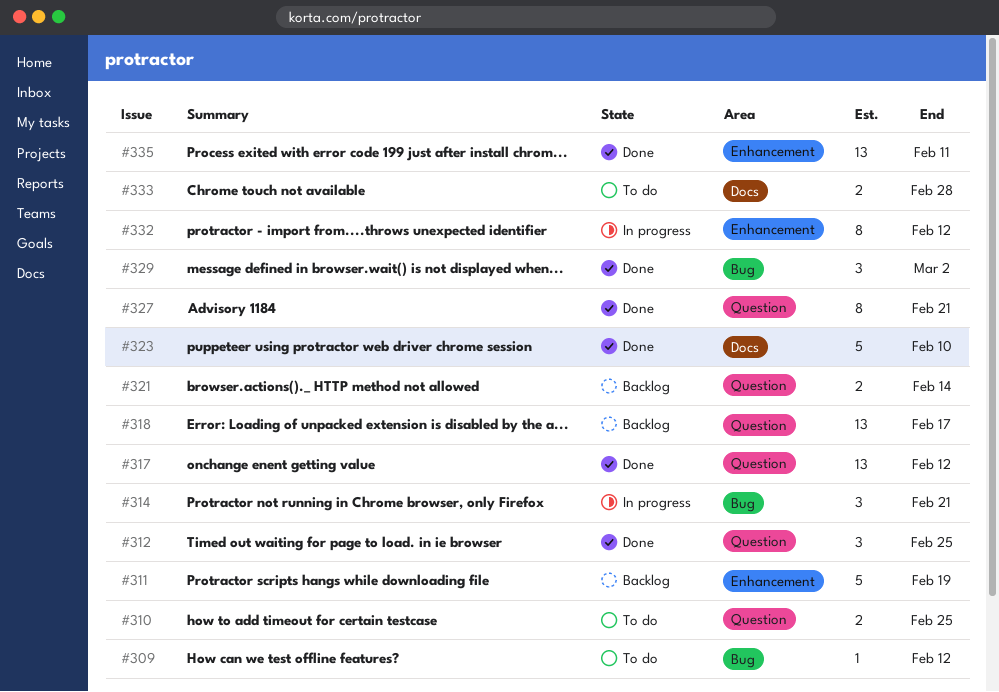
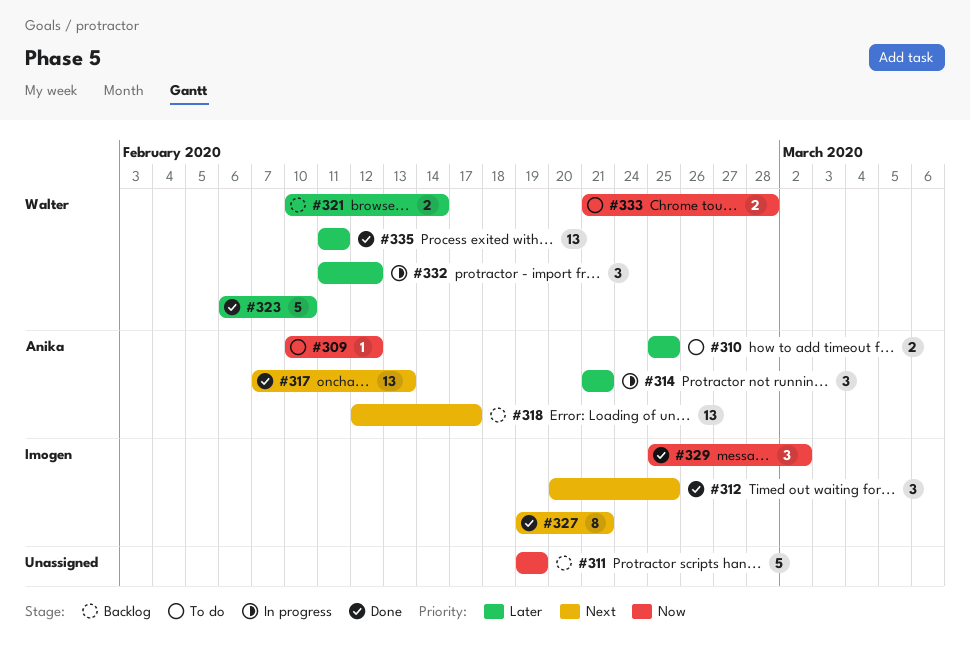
#317, due: Feb 12 -> Feb 13
#332, estimate: 8 -> 3

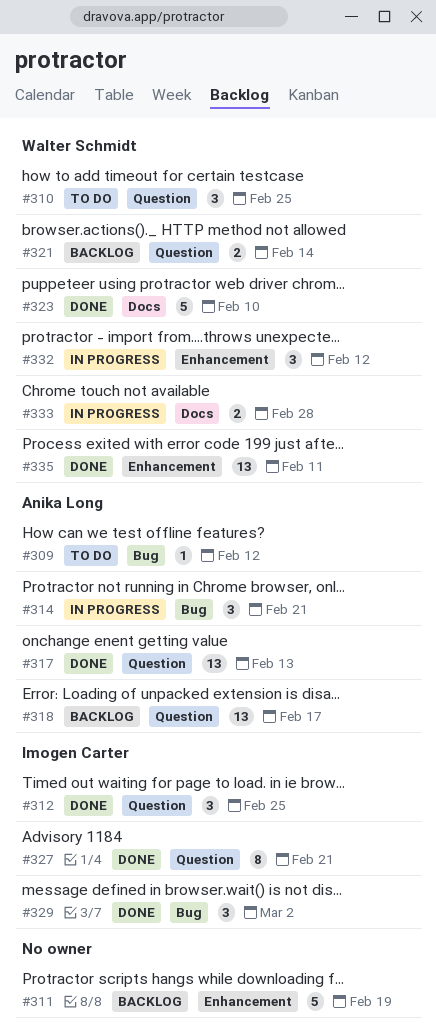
#310, owner: Anika Long -> Walter Schmidt
#310, estimate: 2 -> 3
#333, status: To do -> In progress

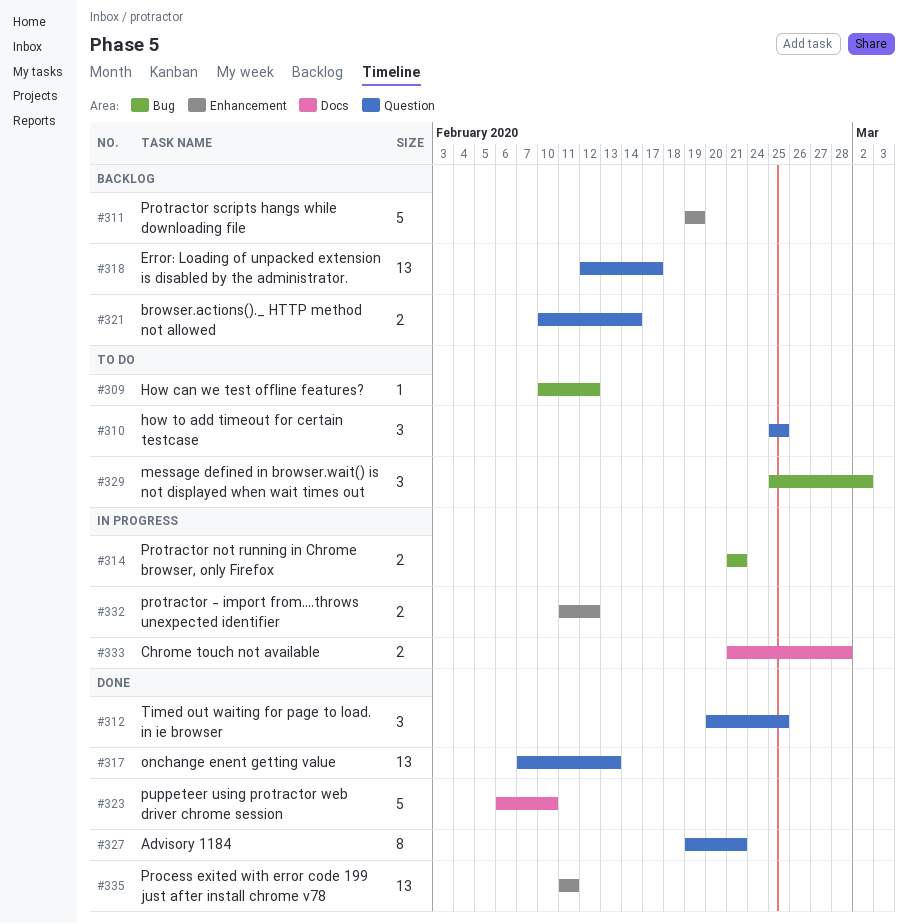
#314, estimate: 3 -> 2
#329, status: Done -> To do
#332, estimate: 3 -> 2

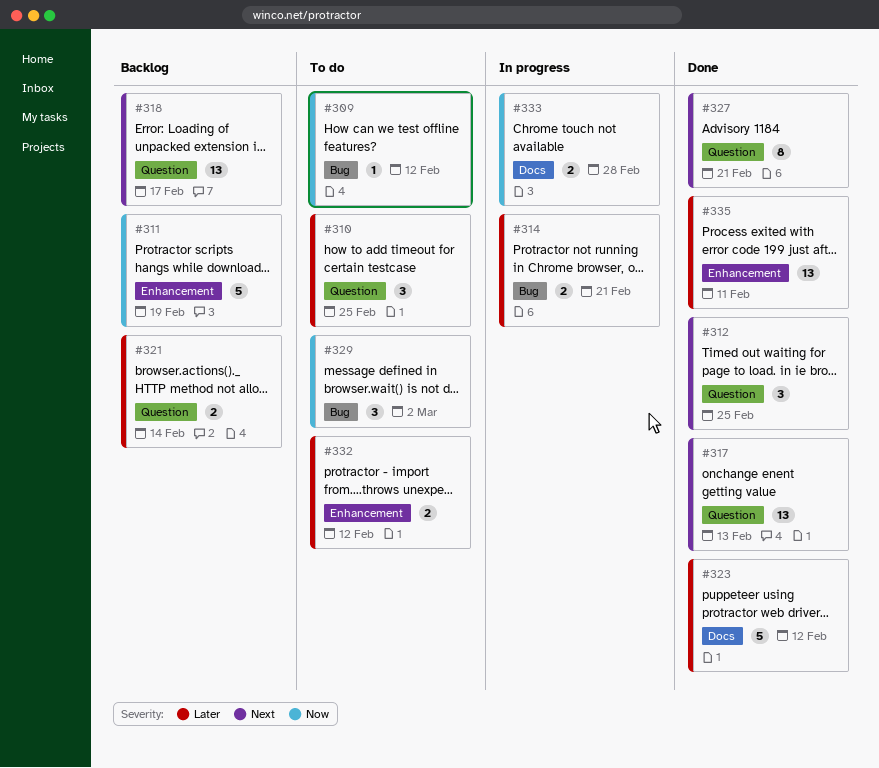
#323, due: Feb 10 -> Feb 12
#332, status: In progress -> To do

